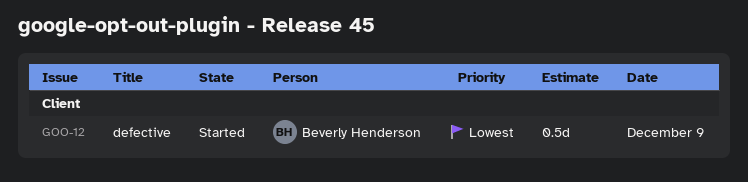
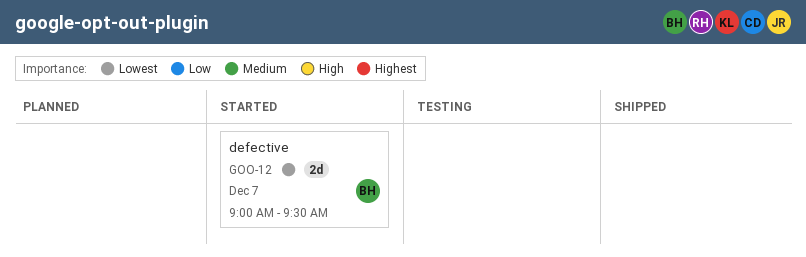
GOO-12, estimate: 0.5d -> 2d
GOO-12, day: Dec 9 -> Dec 7

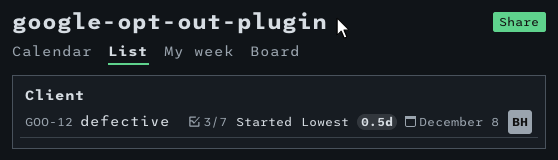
GOO-12, estimate: 2d -> 0.5d
GOO-12, day: Dec 7 -> Dec 8

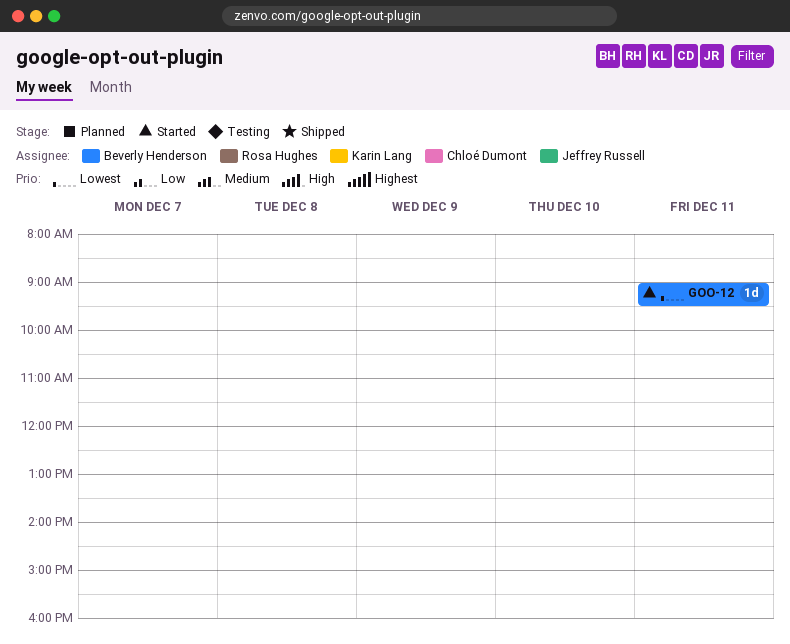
GOO-12, estimate: 0.5d -> 1d
GOO-12, day: Dec 8 -> Dec 11

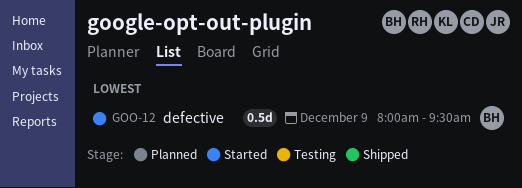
GOO-12, estimate: 1d -> 0.5d
GOO-12, day: Dec 11 -> Dec 9
GOO-12, begins: 09:00 -> 08:00

